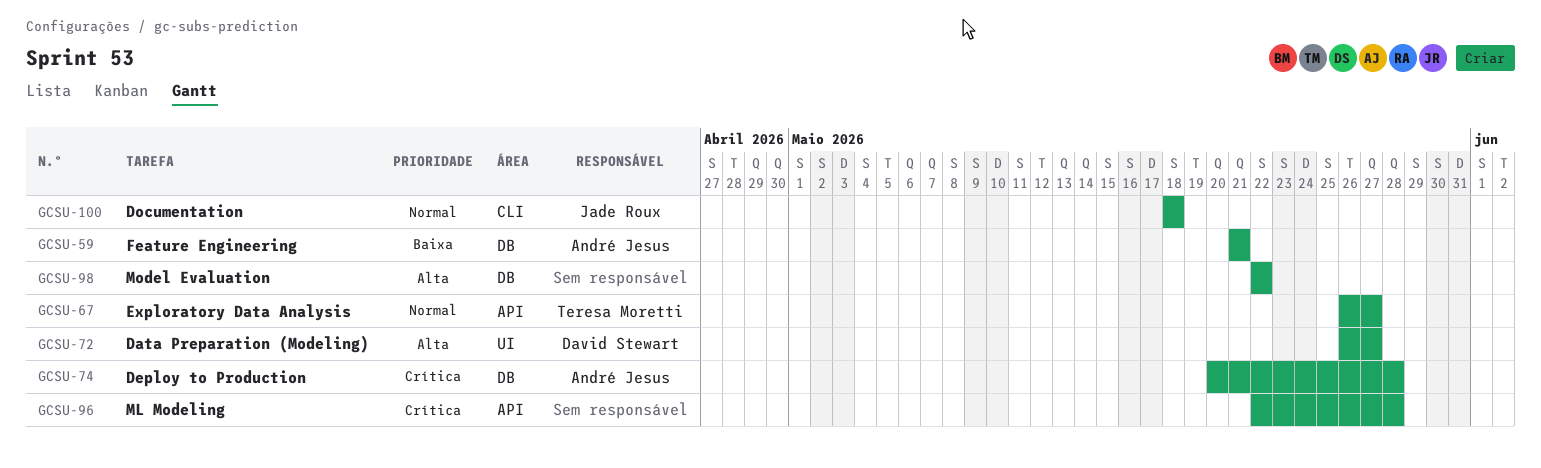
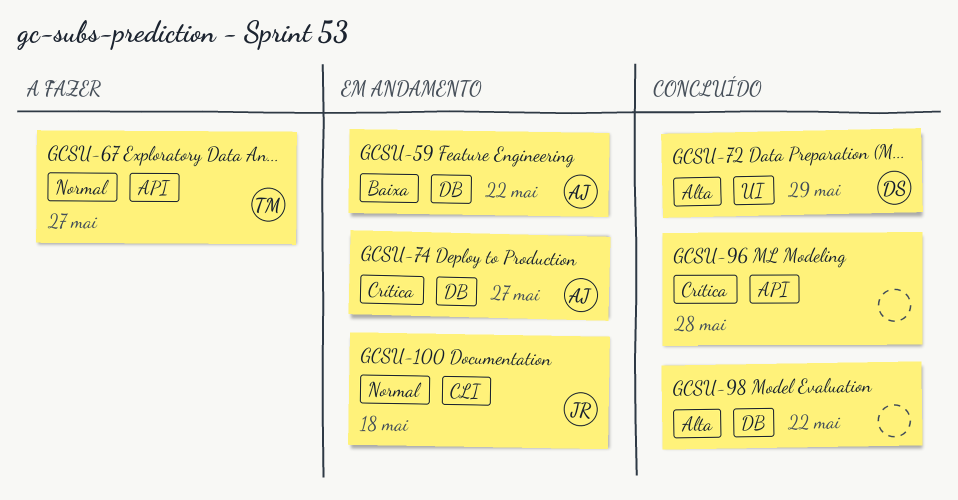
GCSU-59, due: May 21 -> May 22
GCSU-72, due: May 27 -> May 29
GCSU-74, due: May 28 -> May 27

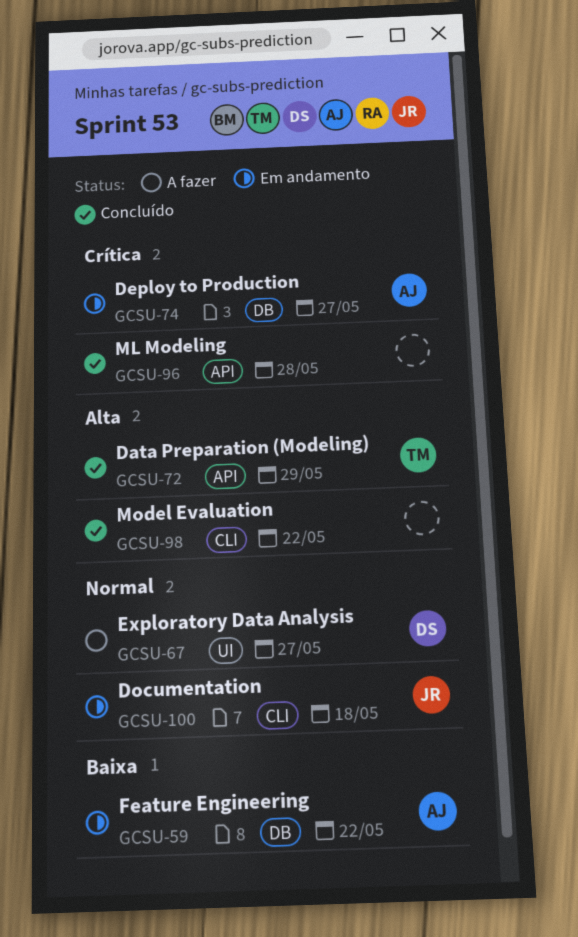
GCSU-67, owner: TM -> DS
GCSU-67, label: API -> UI
GCSU-72, owner: DS -> TM
GCSU-72, label: UI -> API
GCSU-98, label: DB -> CLI

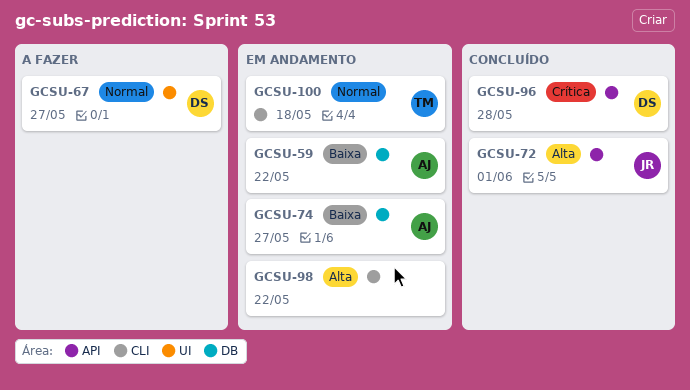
GCSU-72, owner: TM -> JR
GCSU-72, due: May 29 -> Jun 1
GCSU-74, priority: Crítica -> Baixa
GCSU-96, owner: none -> DS
GCSU-98, status: Concluído -> Em andamento
GCSU-100, owner: JR -> TM

